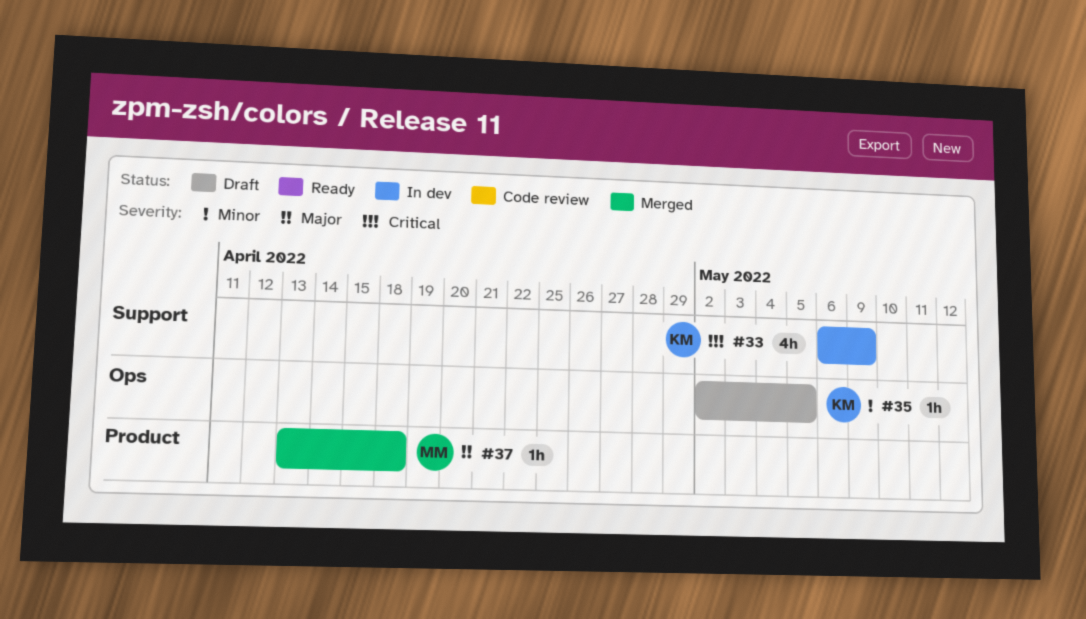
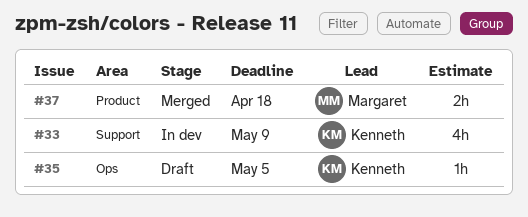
#37, estimate: 1h -> 2h

